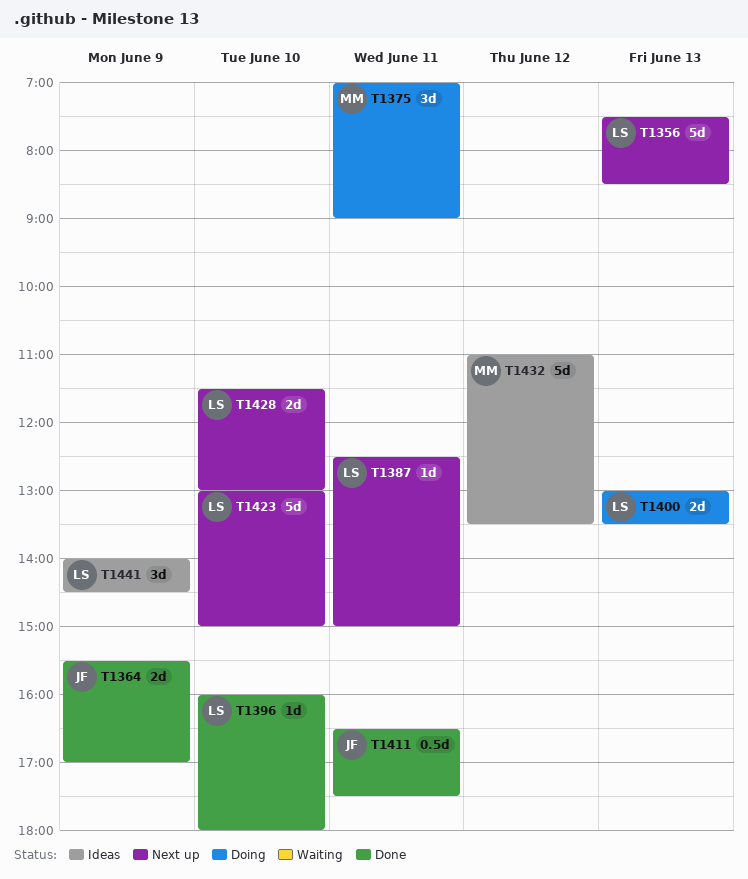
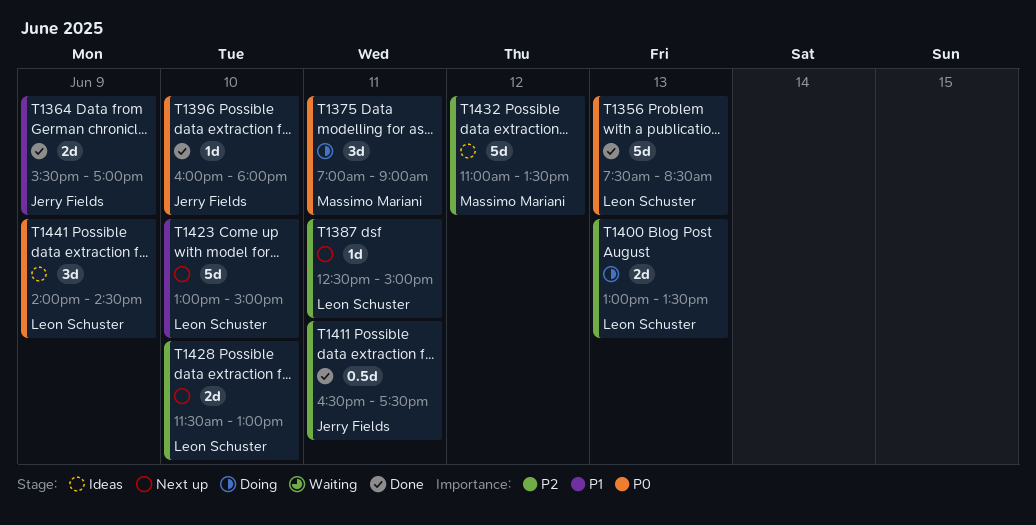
T1356, status: Next up -> Done
T1396, owner: Leon Schuster -> Jerry Fields

